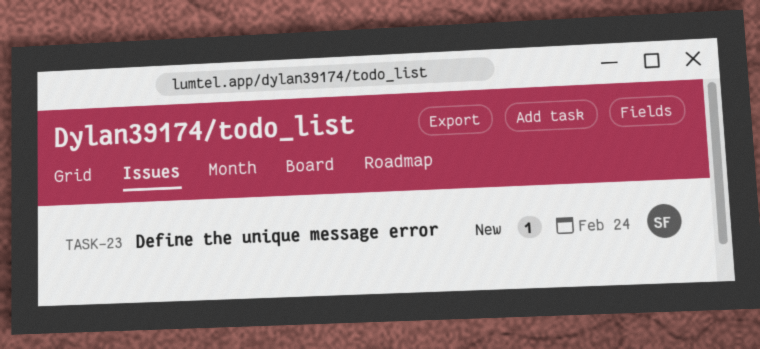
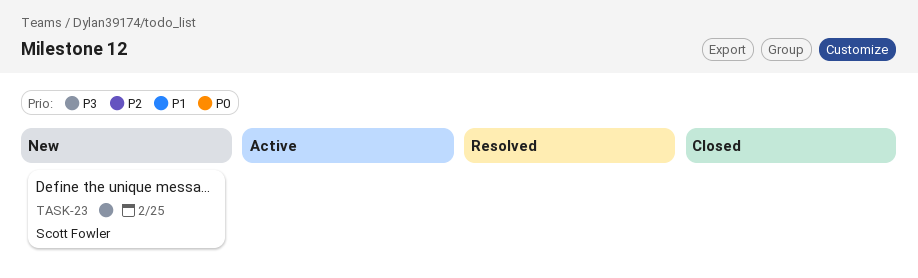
TASK-23, due: Feb 24 -> Feb 25

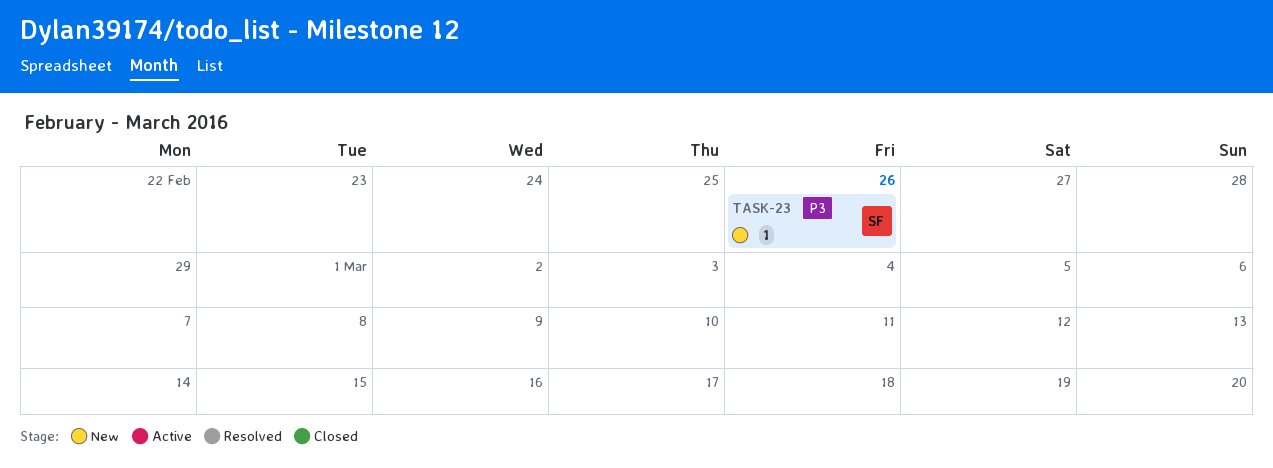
TASK-23, due: Feb 25 -> Feb 26

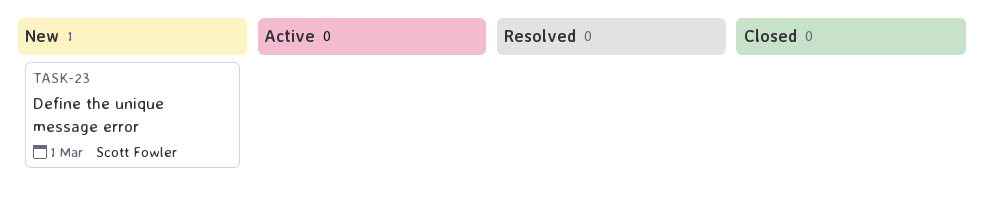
TASK-23, due: Feb 26 -> Mar 1

